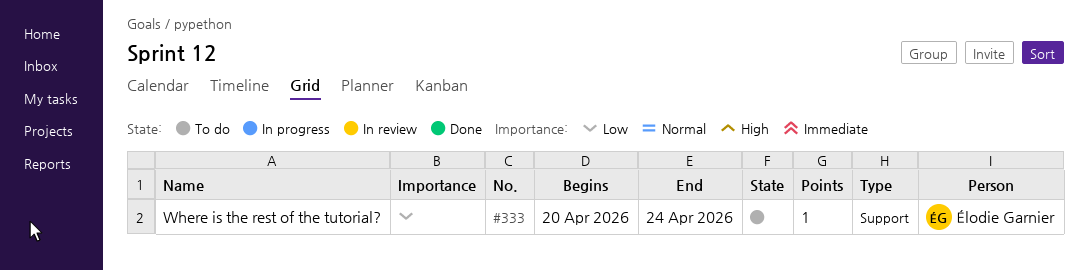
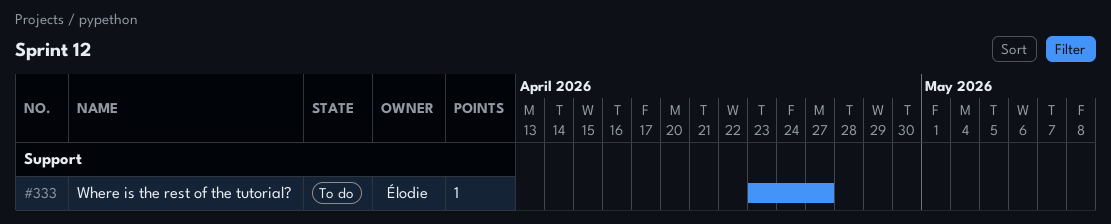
#333, start: Apr 20 -> Apr 23
#333, due: Apr 24 -> Apr 27

